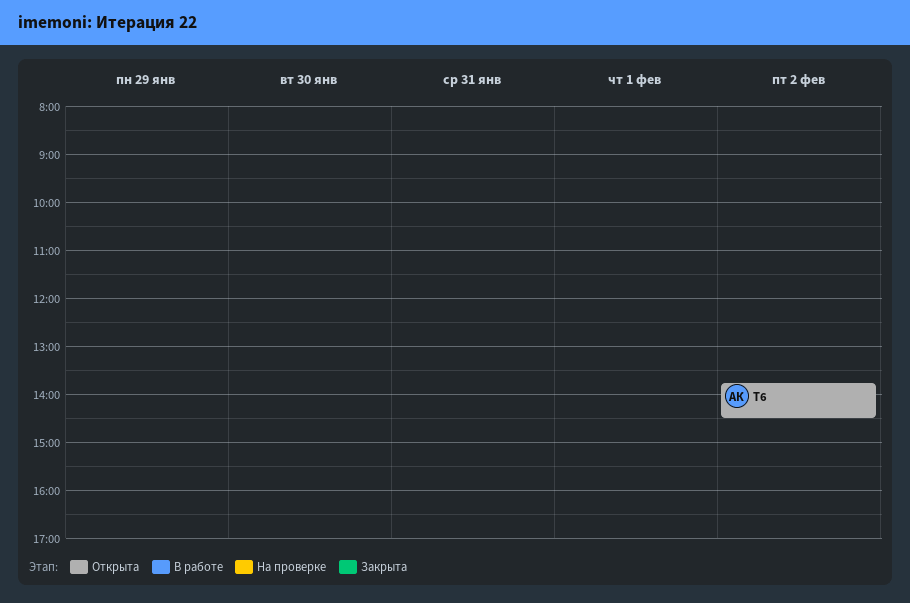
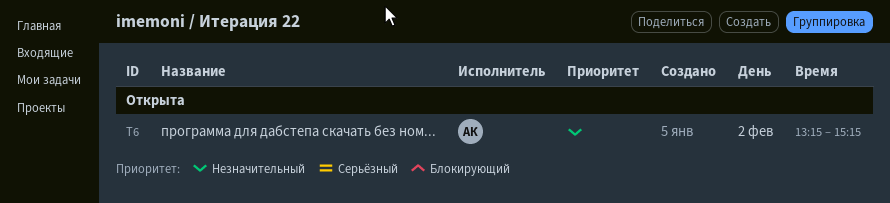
T6, begins: 13:45 -> 13:15
T6, ends: 14:30 -> 15:15

